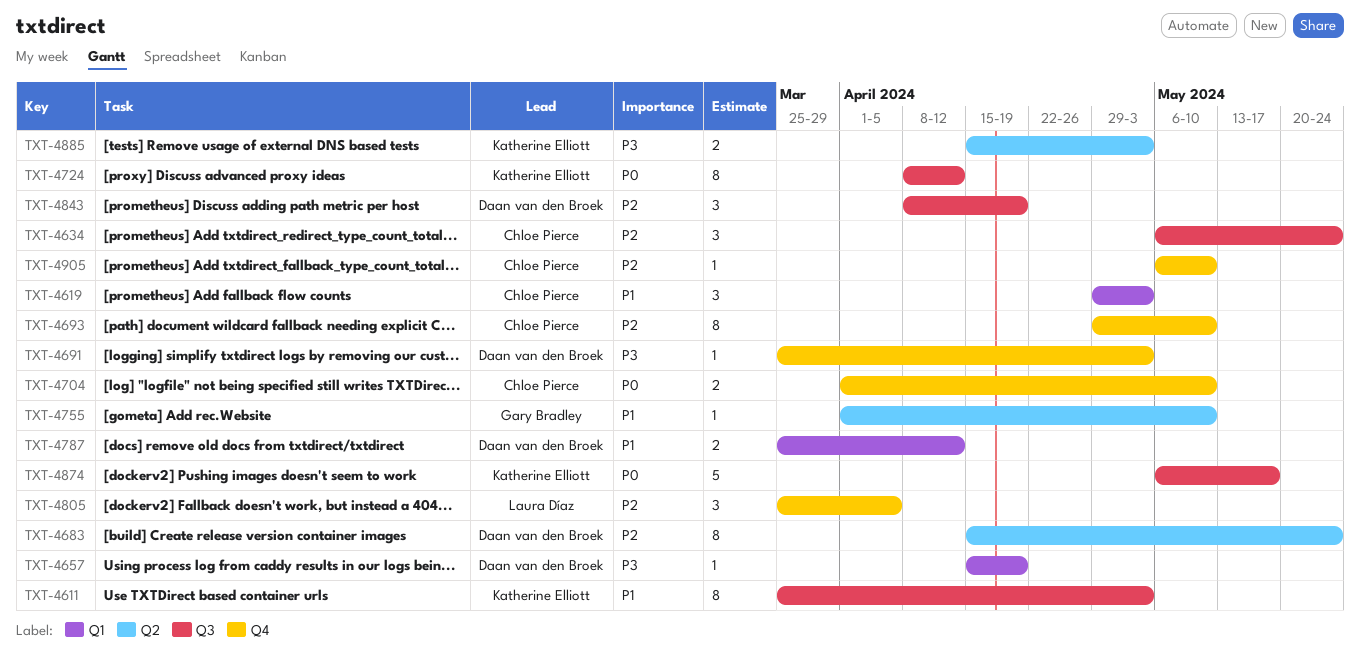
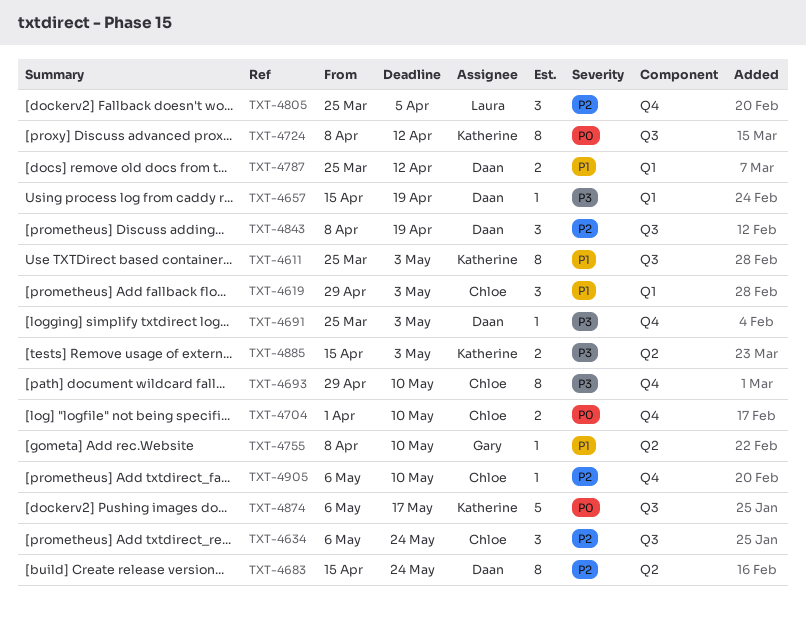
TXT-4693, priority: P2 -> P3
TXT-4755, start: Apr 1 -> Apr 8

